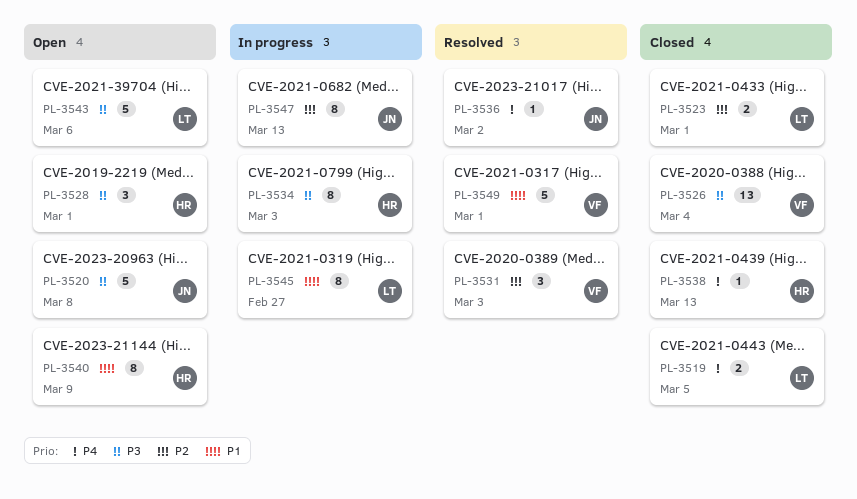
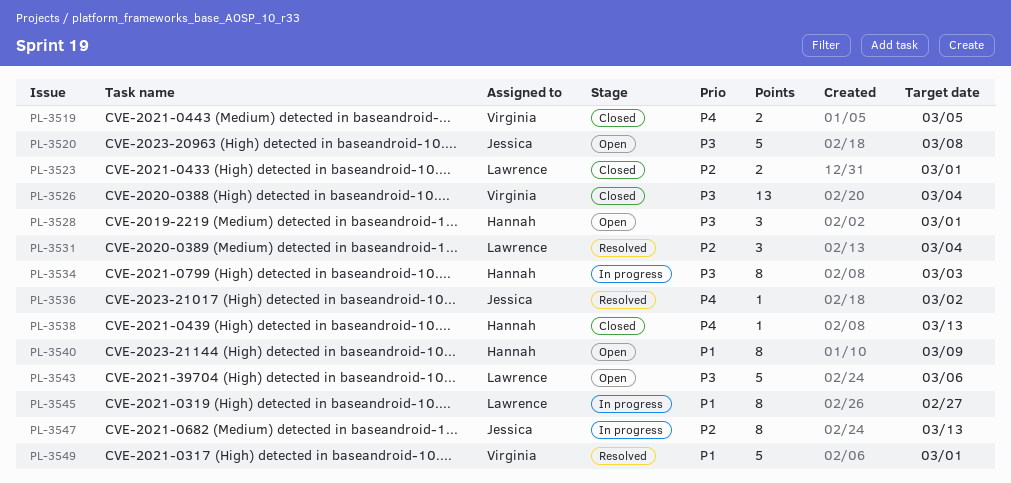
PL-3519, owner: Lawrence -> Virginia
PL-3531, owner: Virginia -> Lawrence
PL-3531, due: Mar 3 -> Mar 4

